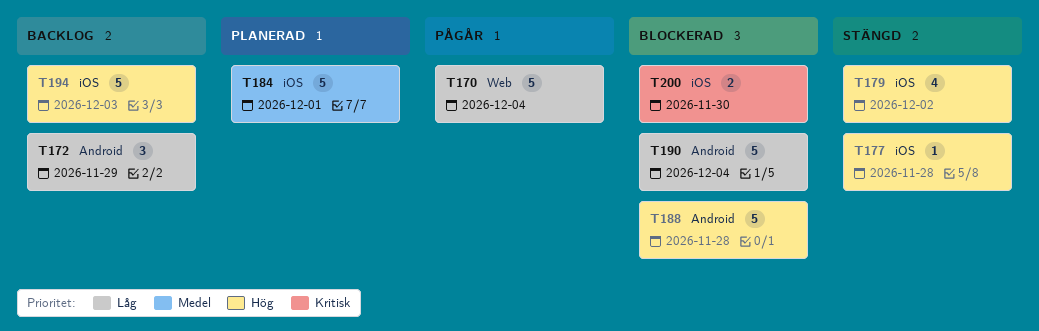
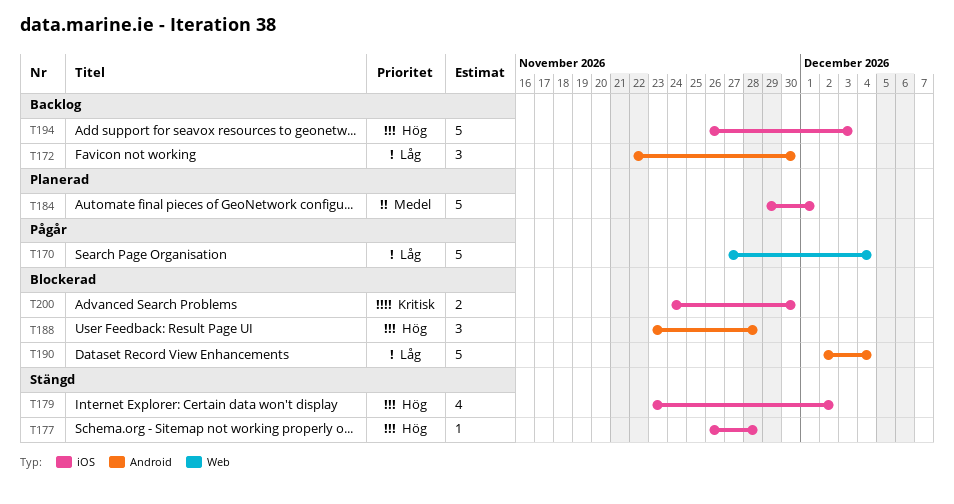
T172, due: Nov 29 -> Nov 30
T188, estimate: 5 -> 3

